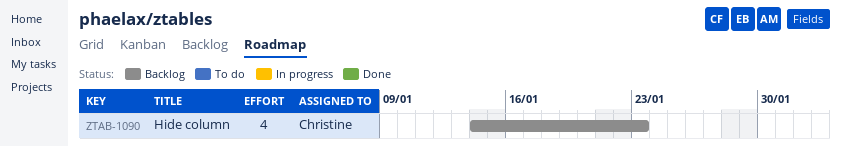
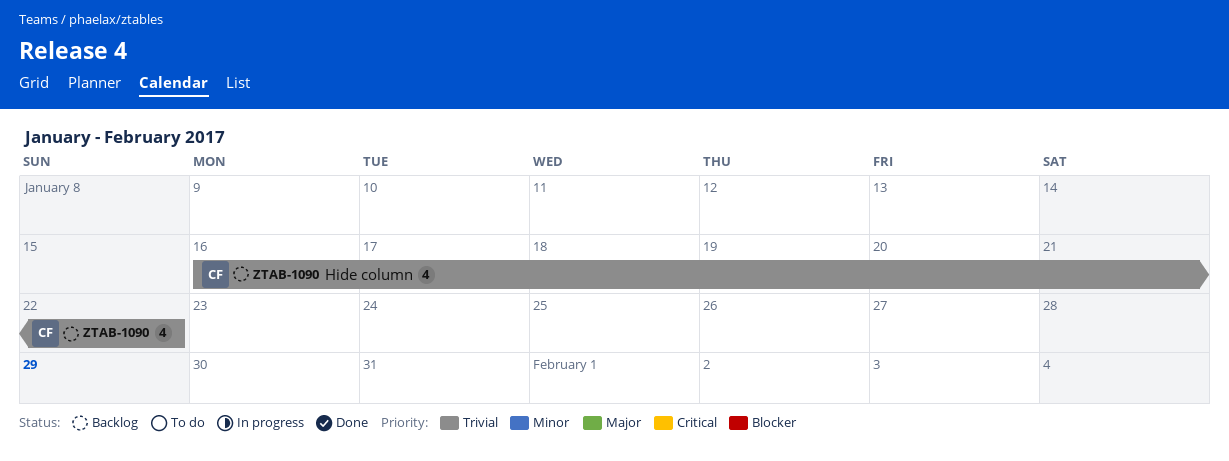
ZTAB-1090, start: Jan 14 -> Jan 16
ZTAB-1090, due: Jan 23 -> Jan 22

